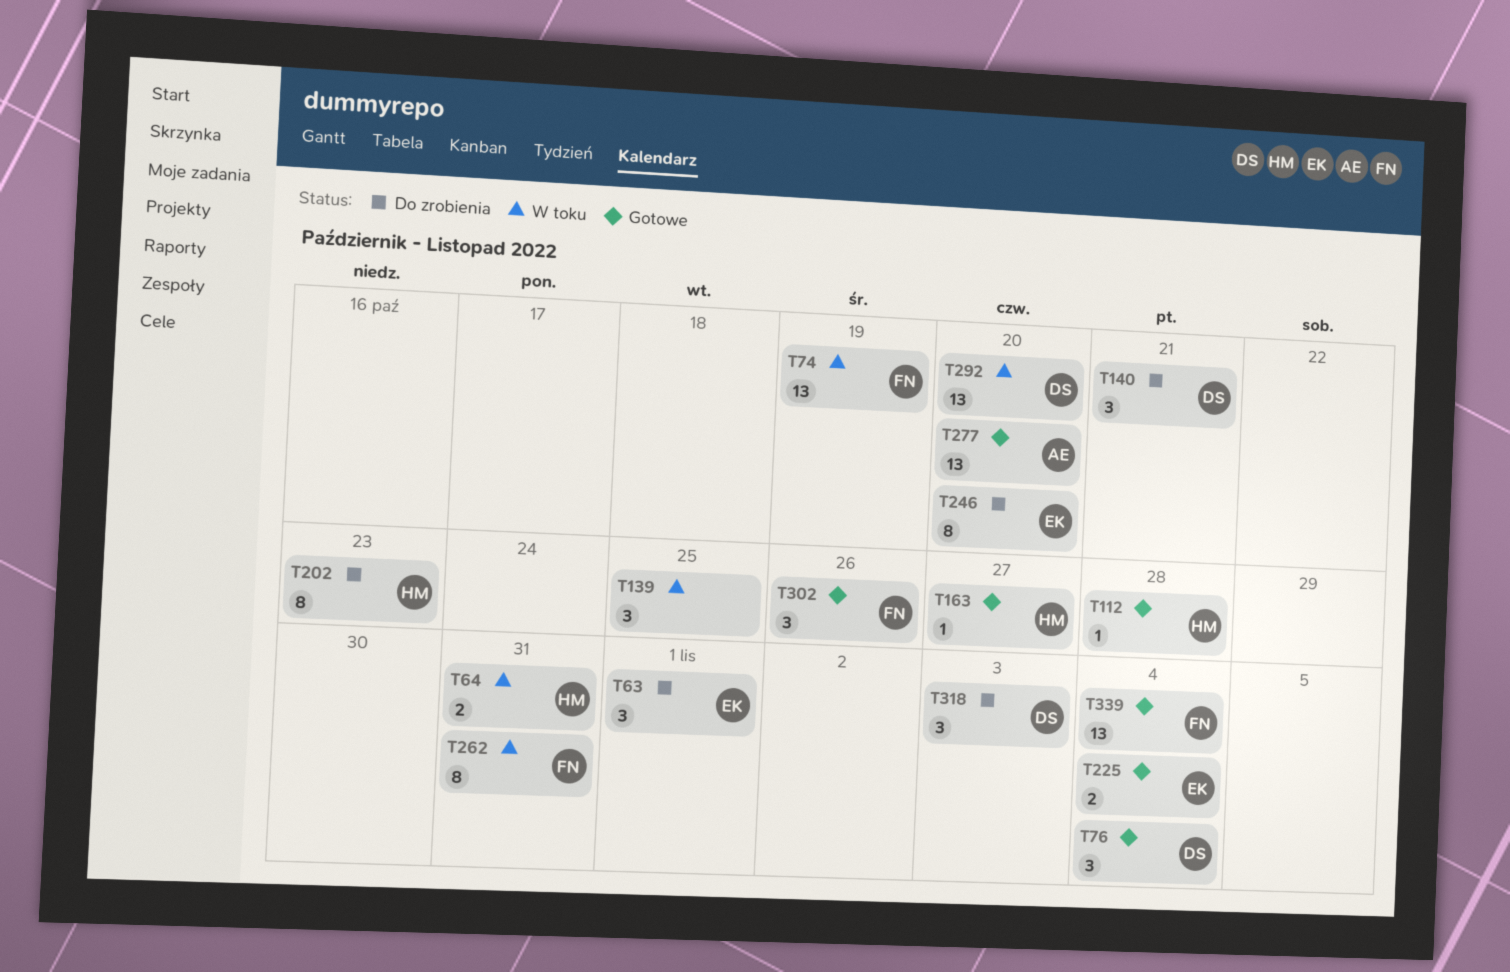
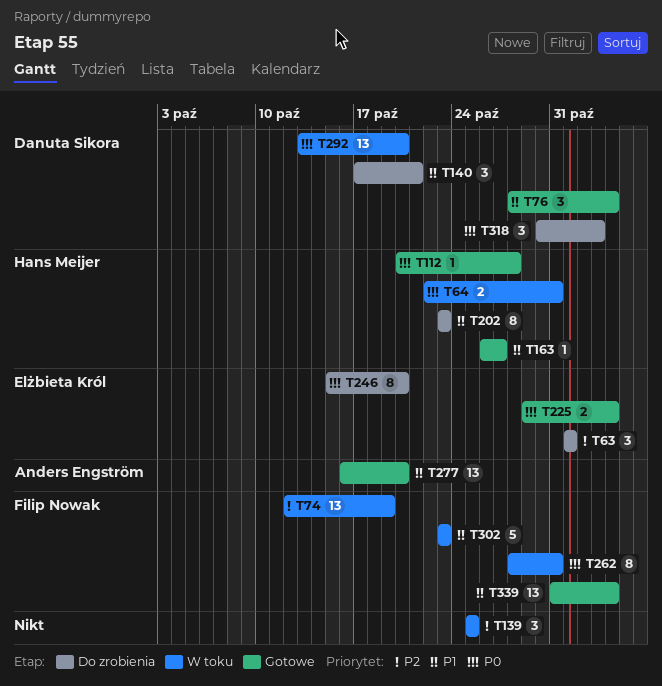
T302, status: Gotowe -> W toku
T302, estimate: 3 -> 5
T302, due: Oct 26 -> Oct 23

